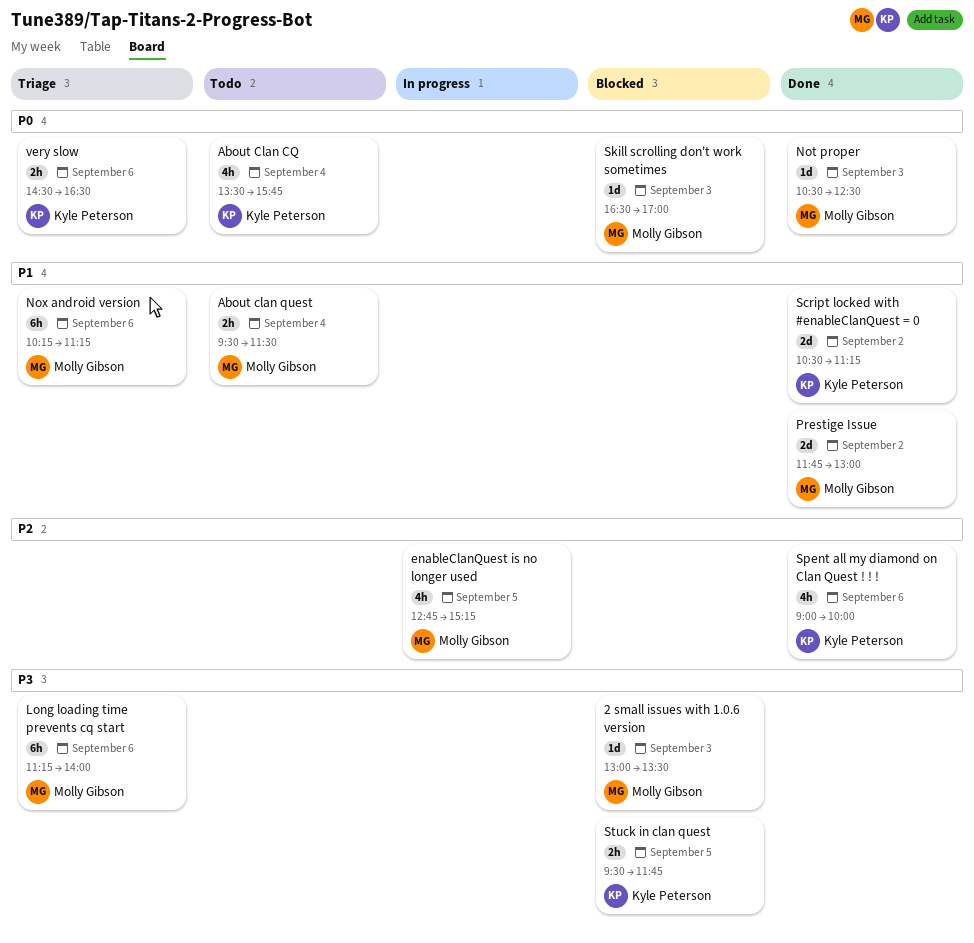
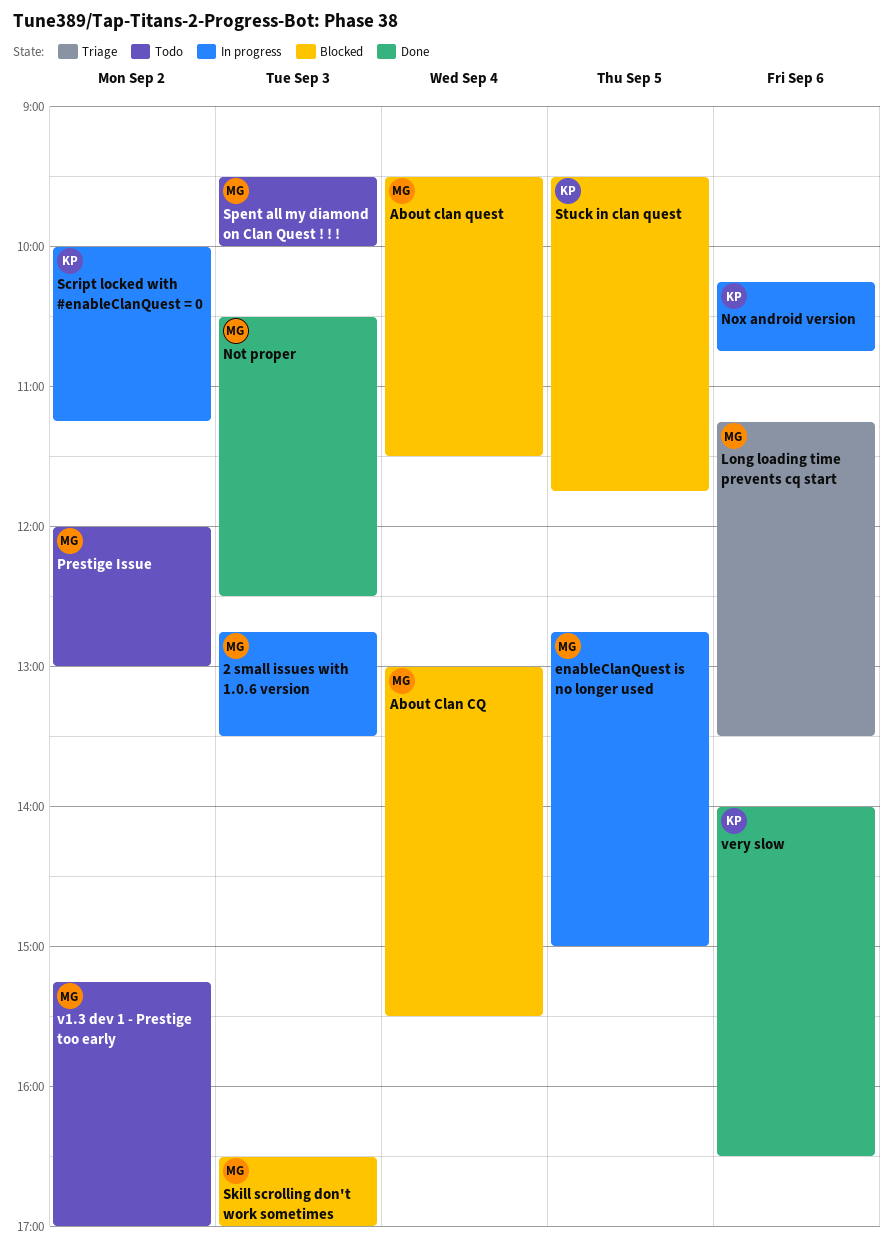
2 small issues with 1.0.6 version, status: Blocked -> In progress
2 small issues with 1.0.6 version, begins: 13:00 -> 12:45
About Clan CQ, status: Todo -> Blocked
About Clan CQ, owner: Kyle Peterson -> Molly Gibson
About Clan CQ, begins: 13:30 -> 13:00
About Clan CQ, ends: 15:45 -> 15:30
About clan quest, status: Todo -> Blocked
enableClanQuest is no longer used, ends: 15:15 -> 15:00
Long loading time prevents cq start, ends: 14:00 -> 13:30
Nox android version, status: Triage -> In progress
Nox android version, owner: Molly Gibson -> Kyle Peterson
Nox android version, ends: 11:15 -> 10:45
Prestige Issue, status: Done -> Todo
Prestige Issue, begins: 11:45 -> 12:00
Script locked with #enableClanQuest = 0, status: Done -> In progress
Script locked with #enableClanQuest = 0, begins: 10:30 -> 10:00
Spent all my diamond on Clan Quest ! ! !, status: Done -> Todo
Spent all my diamond on Clan Quest ! ! !, owner: Kyle Peterson -> Molly Gibson
Spent all my diamond on Clan Quest ! ! !, day: Sep 6 -> Sep 3
Spent all my diamond on Clan Quest ! ! !, begins: 09:00 -> 09:30
v1.3 dev 1 - Prestige too early: none -> present
very slow, status: Triage -> Done
very slow, begins: 14:30 -> 14:00

